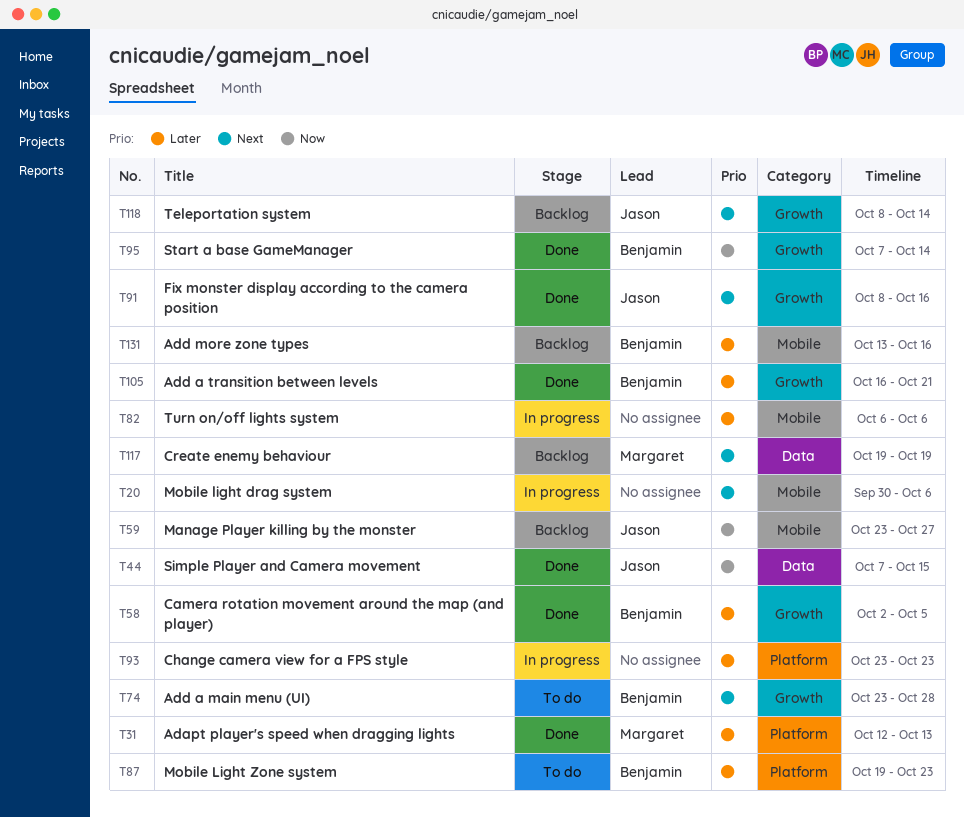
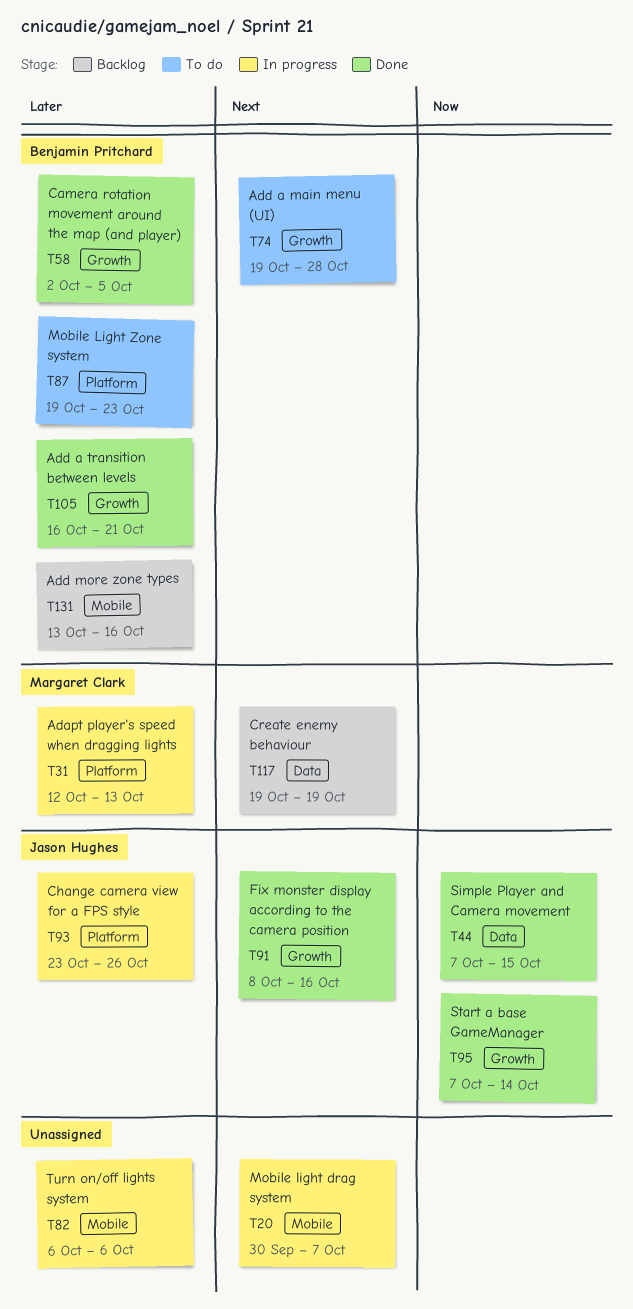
T20, due: Oct 6 -> Oct 7
T31, status: Done -> In progress
T59: present -> none
T74, start: Oct 23 -> Oct 19
T93, owner: none -> Jason Hughes
T93, due: Oct 23 -> Oct 26
T95, owner: Benjamin Pritchard -> Jason Hughes
T118: present -> none

